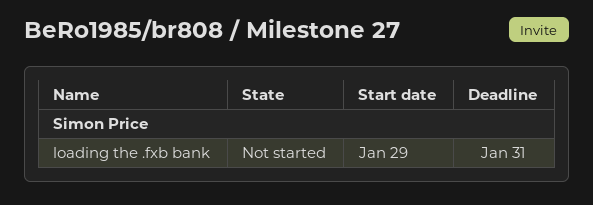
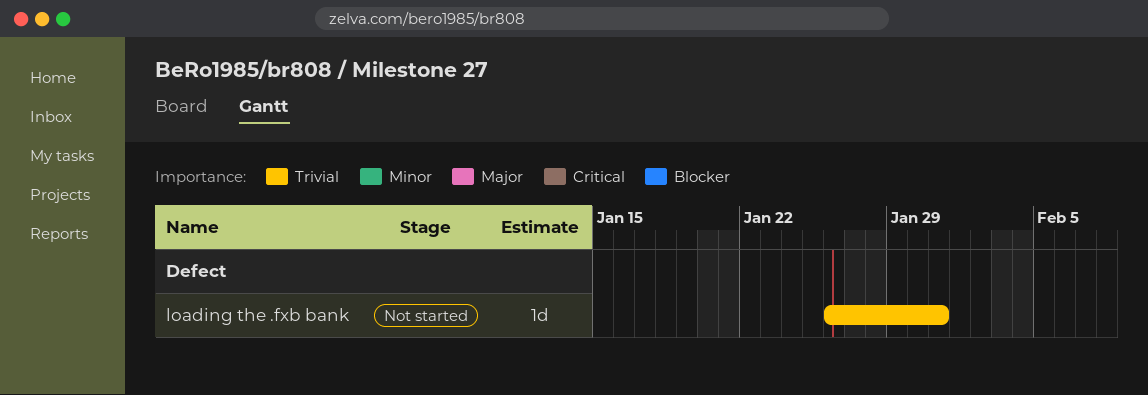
loading the .fxb bank, start: Jan 29 -> Jan 26

